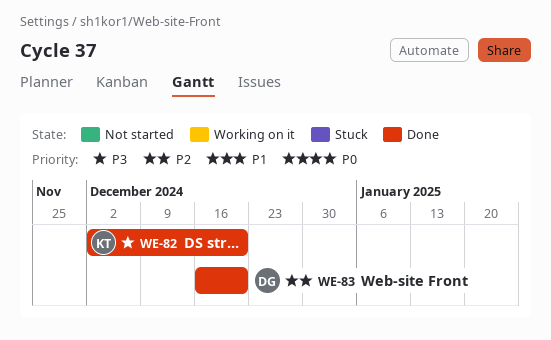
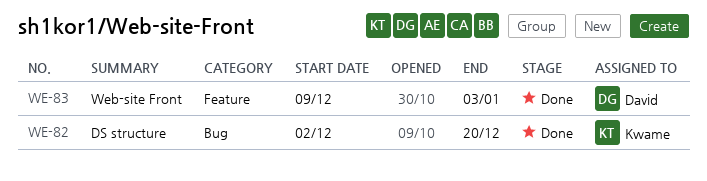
WE-83, start: Dec 16 -> Dec 9
WE-83, due: Dec 20 -> Jan 3

